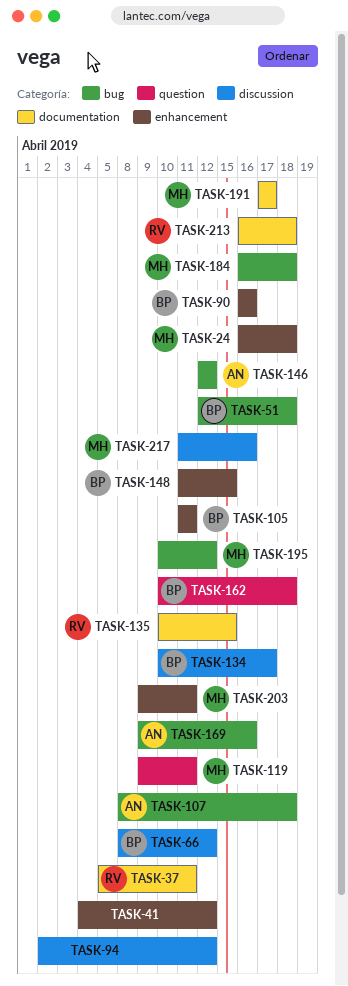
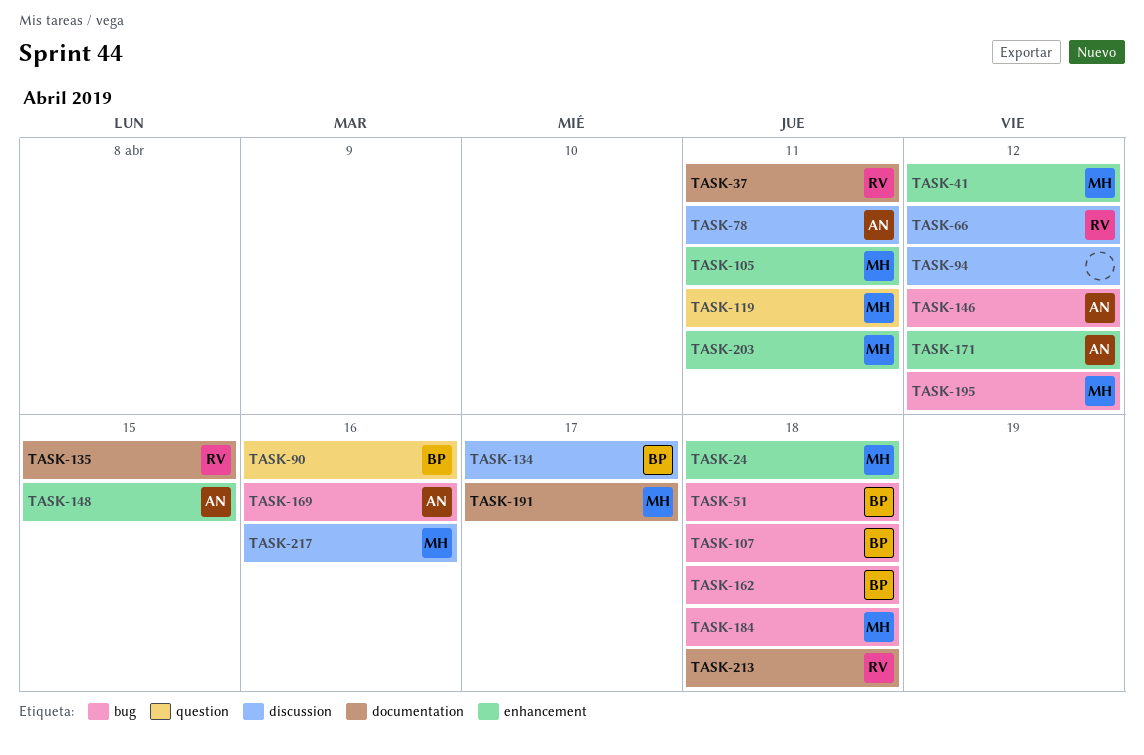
TASK-41, owner: none -> MH
TASK-66, owner: BP -> RV
TASK-78: none -> present
TASK-90, label: enhancement -> question
TASK-105, owner: BP -> MH
TASK-107, owner: AN -> BP
TASK-148, owner: BP -> AN
TASK-162, label: question -> bug
TASK-171: none -> present

